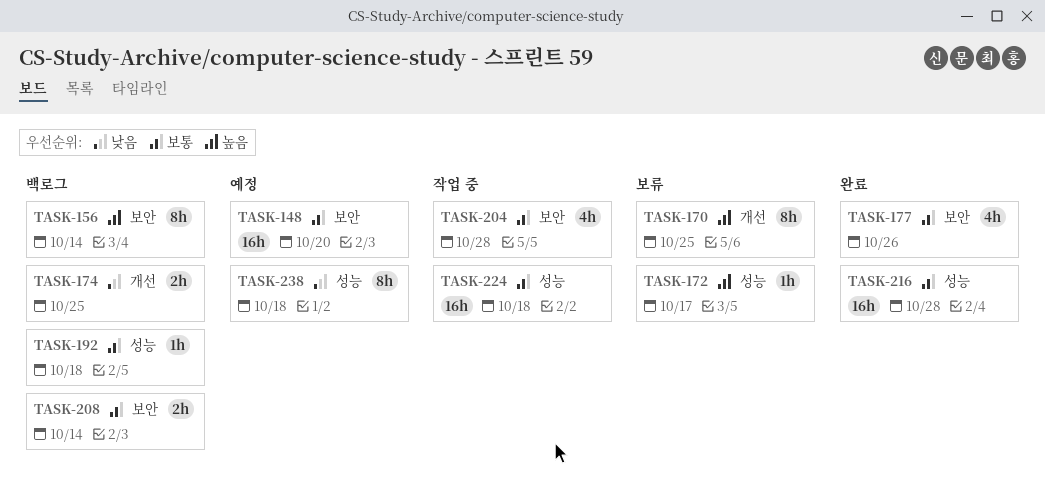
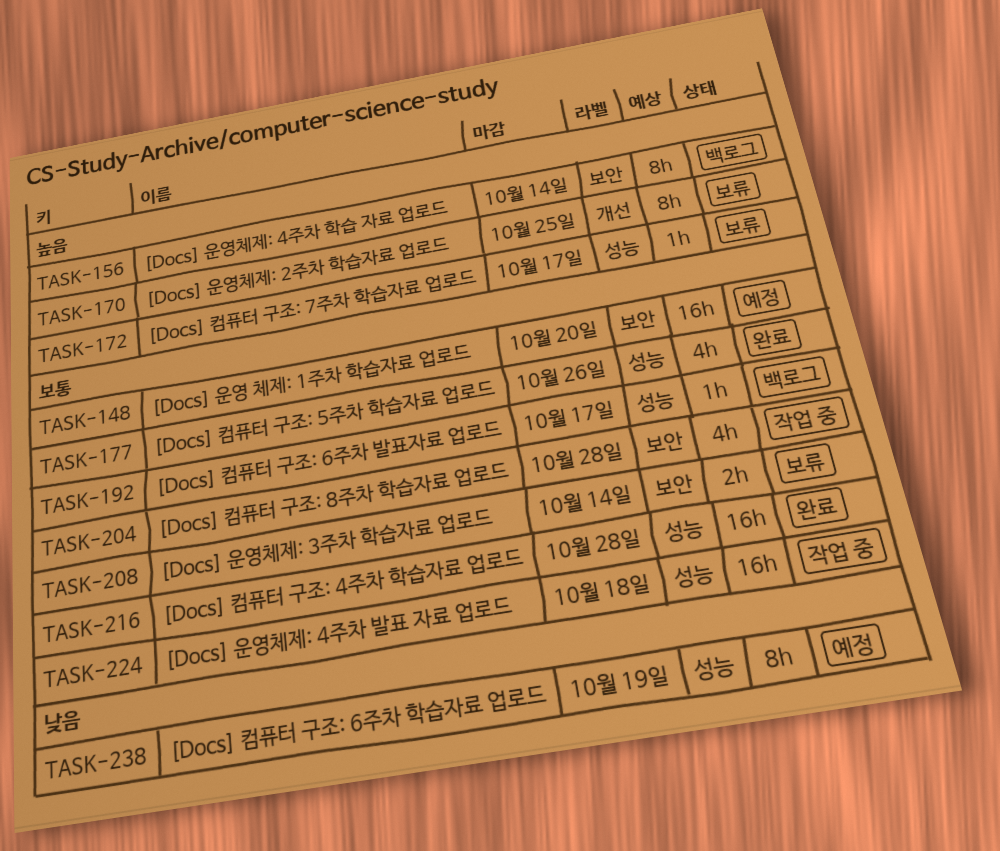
TASK-174: present -> none
TASK-177, label: 보안 -> 성능
TASK-192, due: Oct 18 -> Oct 17
TASK-208, status: 백로그 -> 보류
TASK-238, due: Oct 18 -> Oct 19

